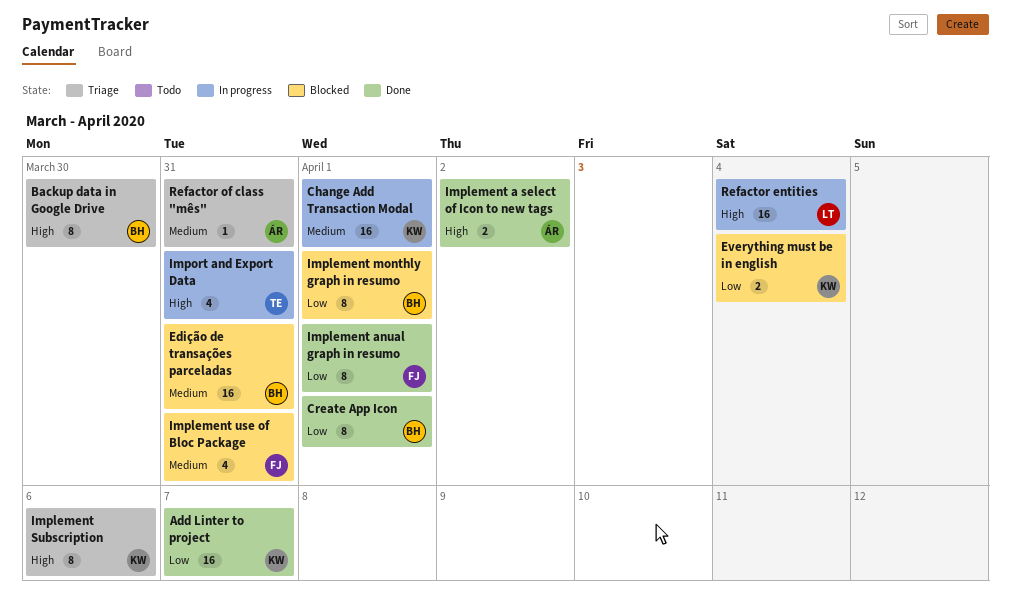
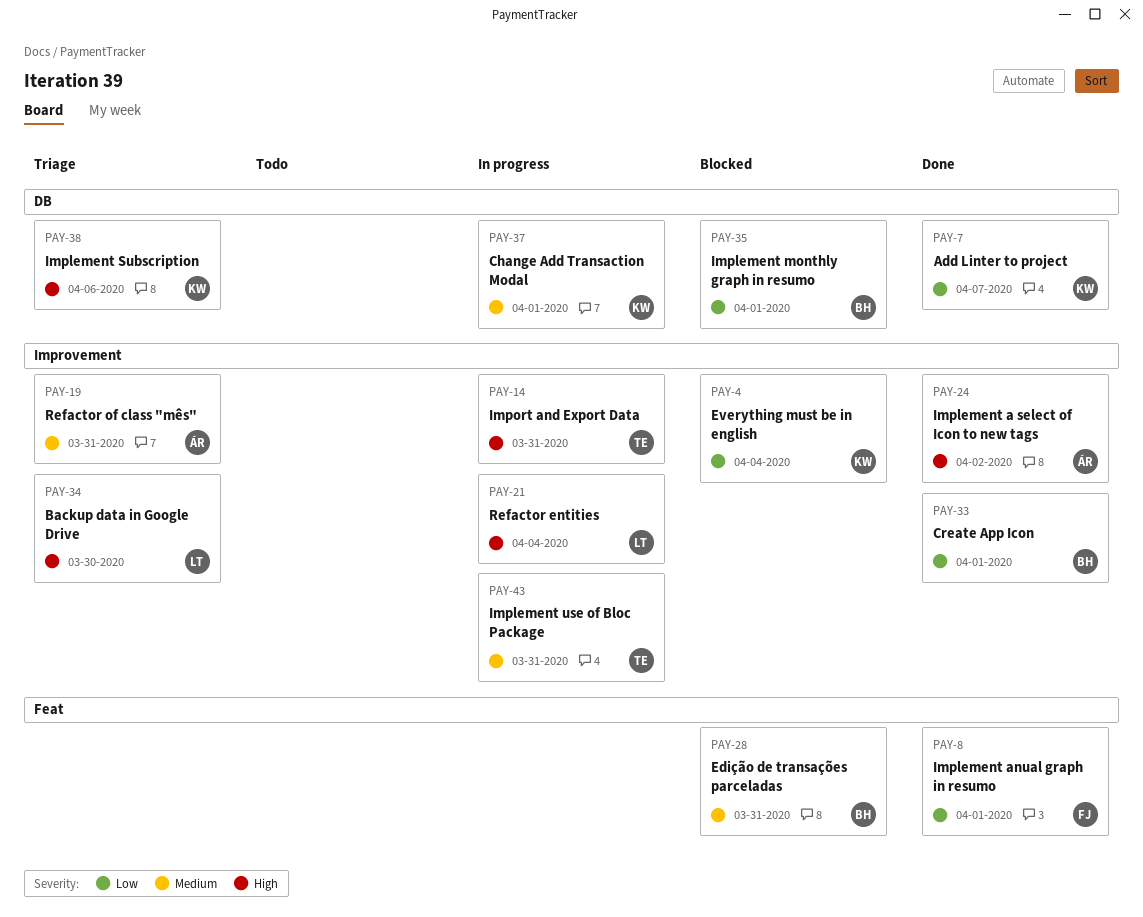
Backup data in Google Drive, owner: BH -> LT
Implement use of Bloc Package, status: Blocked -> In progress
Implement use of Bloc Package, owner: FJ -> TE

